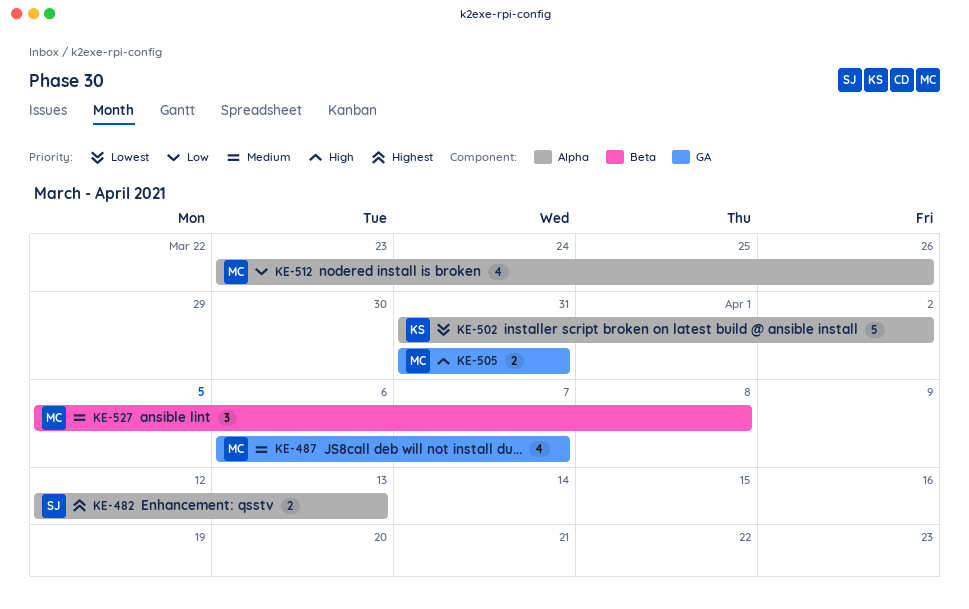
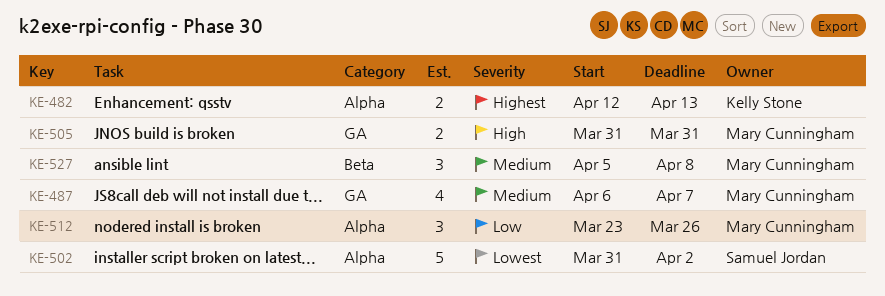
KE-482, owner: Samuel Jordan -> Kelly Stone
KE-502, owner: Kelly Stone -> Samuel Jordan
KE-512, estimate: 4 -> 3

